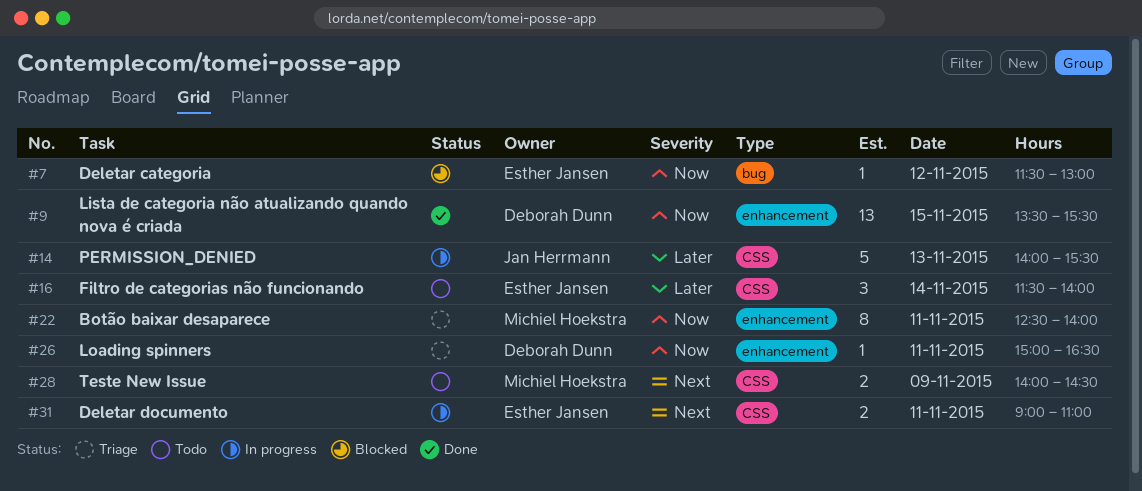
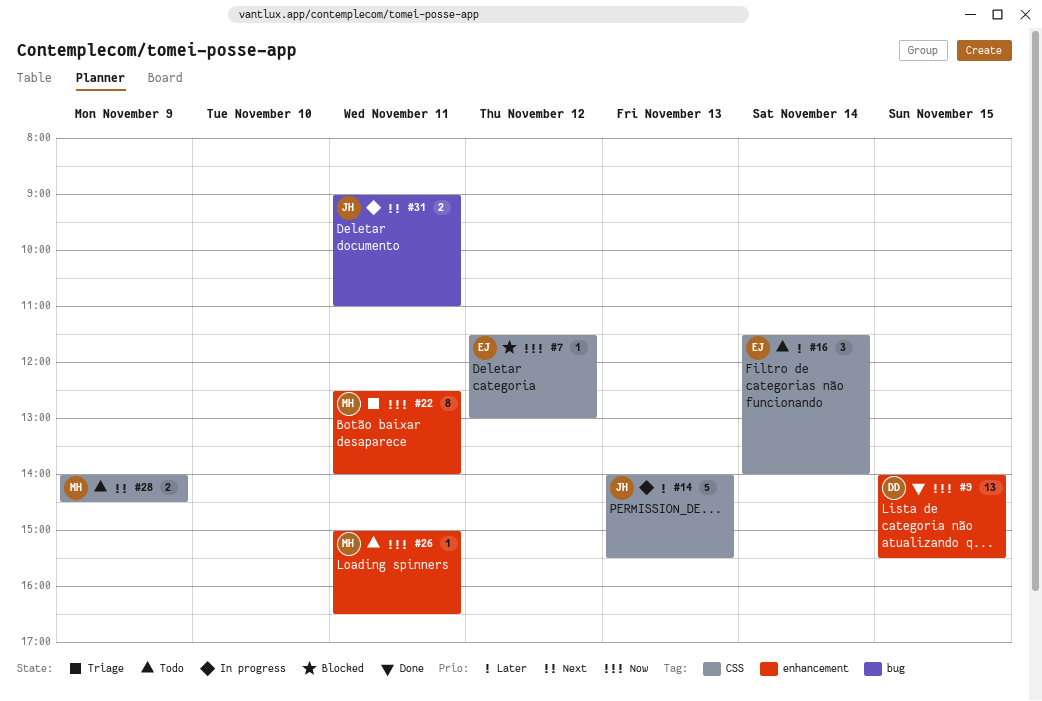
#7, label: bug -> CSS
#9, begins: 13:30 -> 14:00
#26, status: Triage -> Todo
#26, owner: Deborah Dunn -> Michiel Hoekstra
#31, owner: Esther Jansen -> Jan Herrmann
#31, label: CSS -> bug

